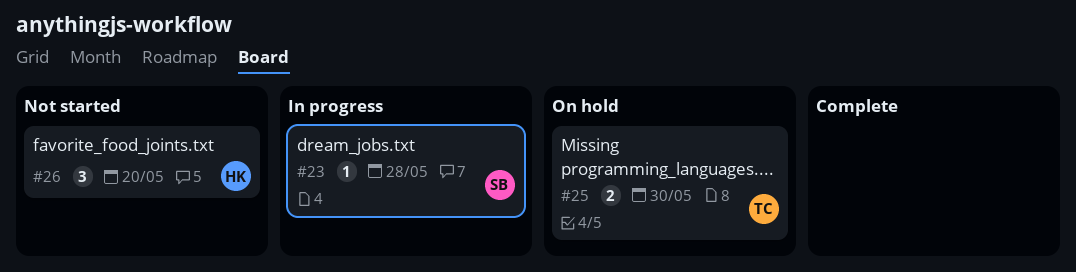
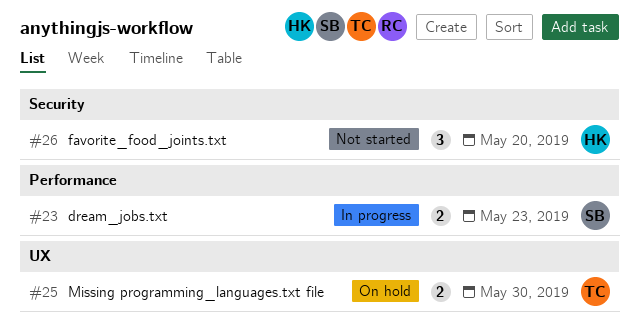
#23, estimate: 1 -> 2
#23, due: May 28 -> May 23

